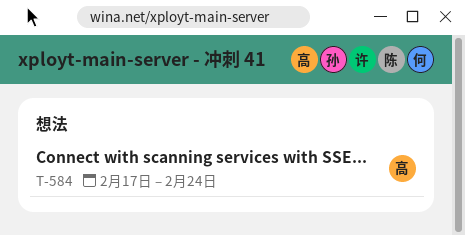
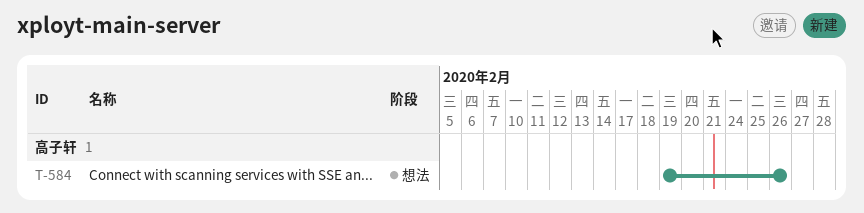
T-584, start: Feb 17 -> Feb 19
T-584, due: Feb 24 -> Feb 26

